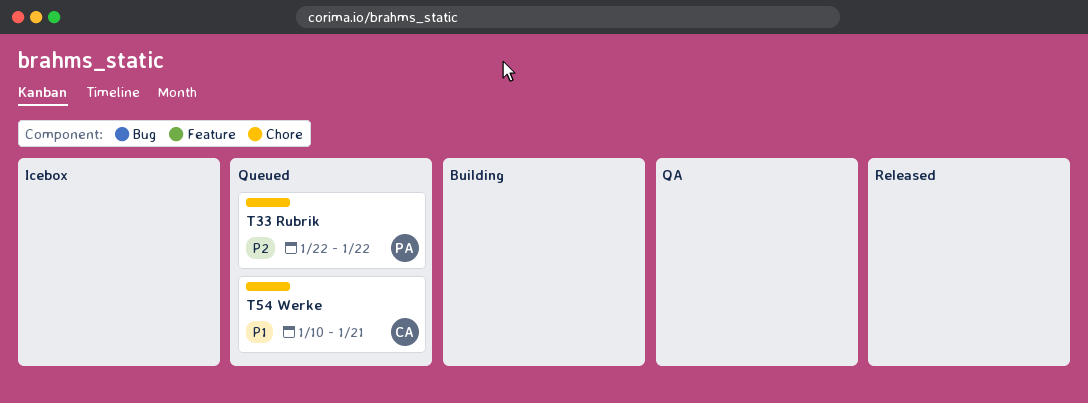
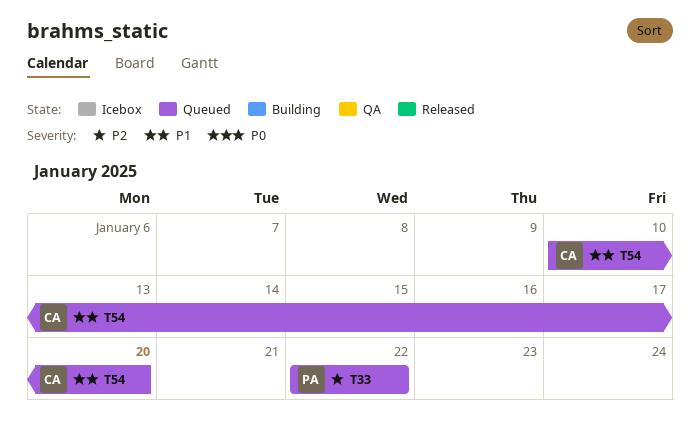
T54, due: Jan 21 -> Jan 20

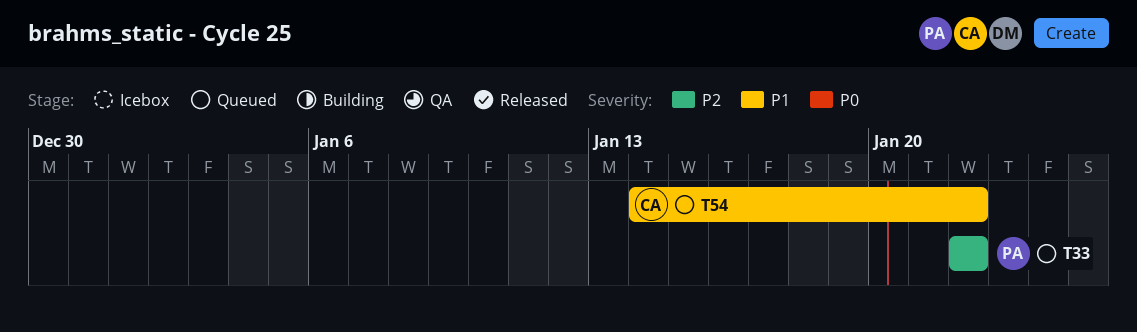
T54, start: Jan 10 -> Jan 14
T54, due: Jan 20 -> Jan 22

